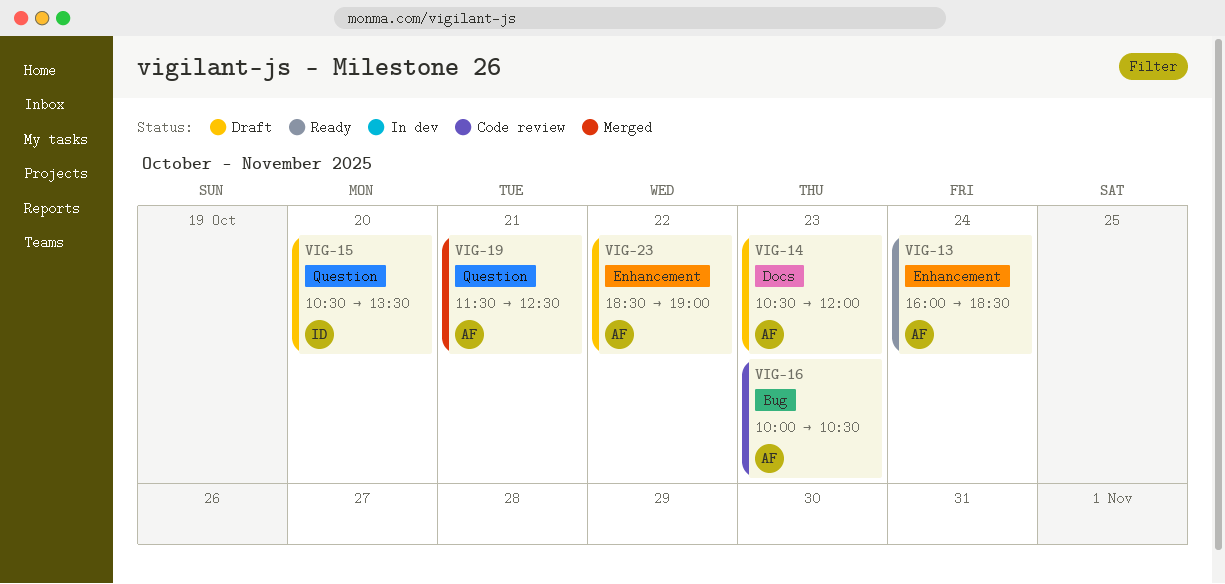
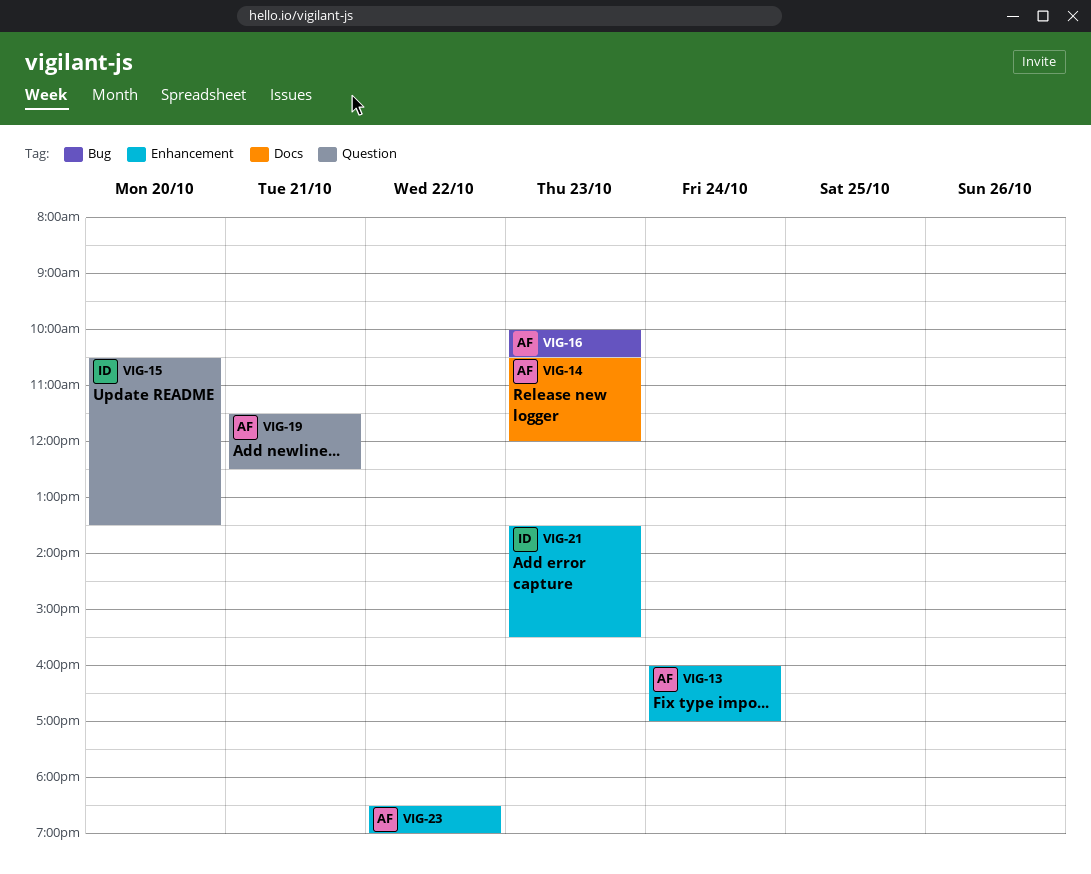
VIG-13, ends: 18:30 -> 17:00
VIG-21: none -> present

